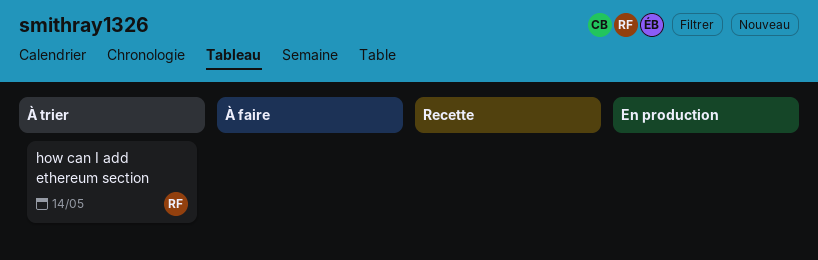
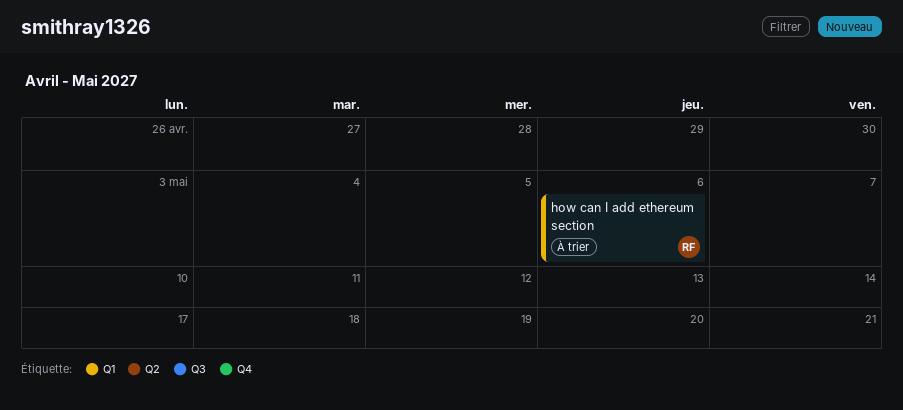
how can I add ethereum section, due: May 14 -> May 6

